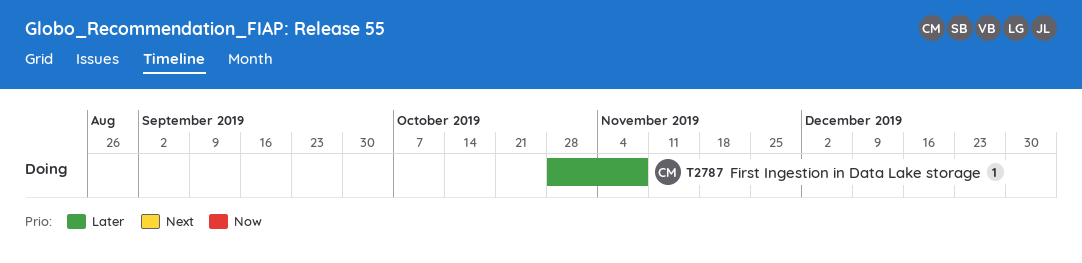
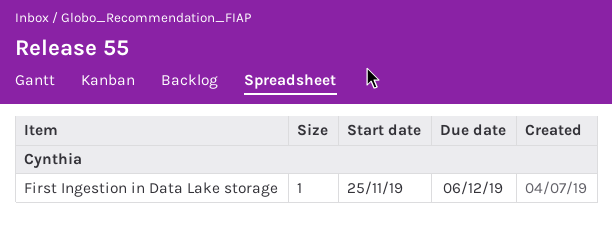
First Ingestion in Data Lake storage, start: Oct 28 -> Nov 25
First Ingestion in Data Lake storage, due: Nov 8 -> Dec 6

